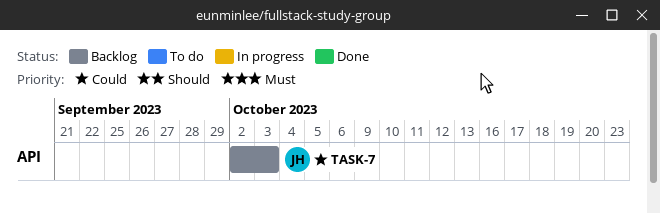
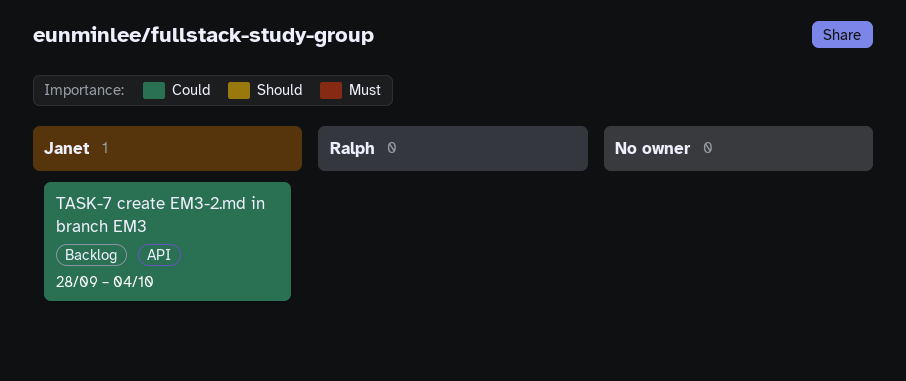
TASK-7, start: Oct 2 -> Sep 28
TASK-7, due: Oct 3 -> Oct 4

